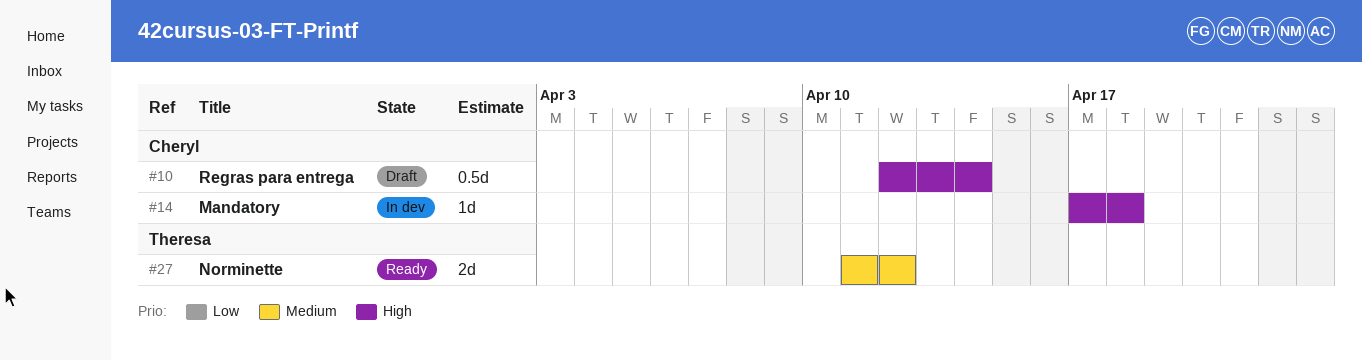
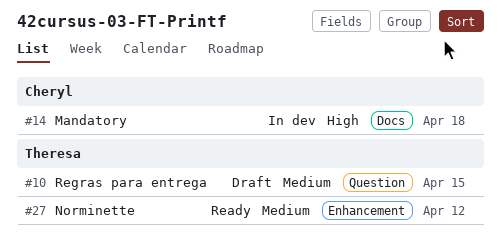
#10, owner: Cheryl -> Theresa
#10, priority: High -> Medium
#10, due: Apr 14 -> Apr 15

